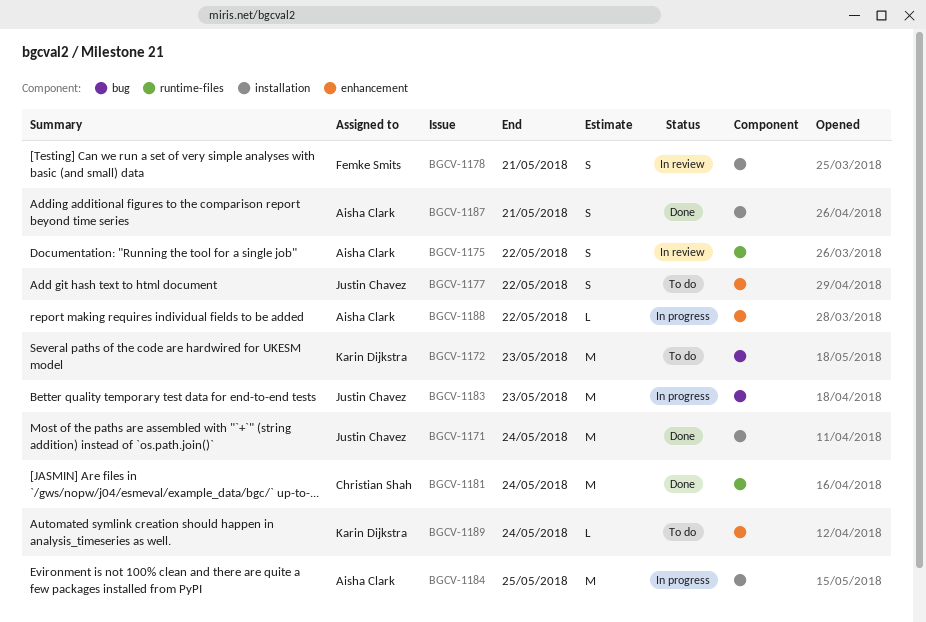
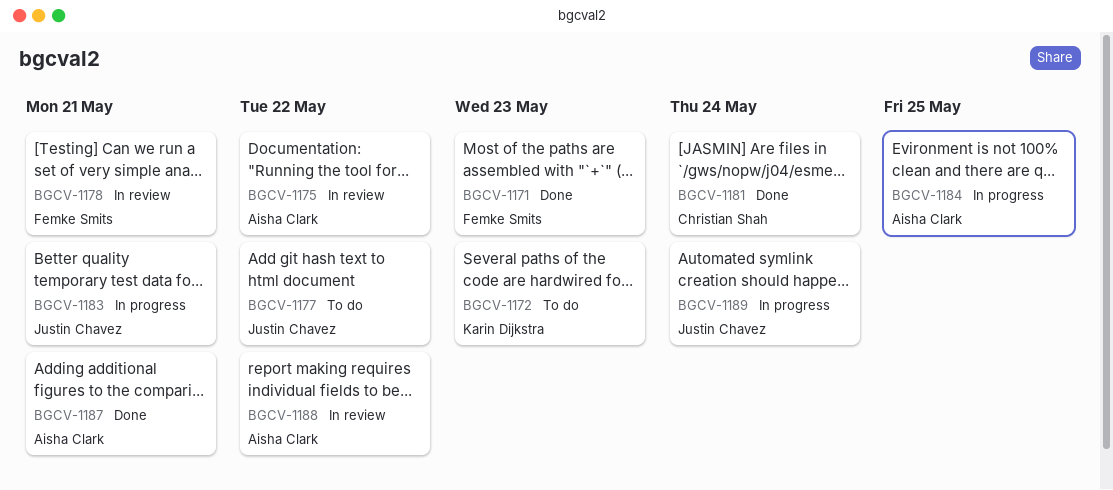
BGCV-1171, owner: Justin Chavez -> Femke Smits
BGCV-1171, due: May 24 -> May 23
BGCV-1183, due: May 23 -> May 21
BGCV-1188, status: In progress -> In review
BGCV-1189, status: To do -> In progress
BGCV-1189, owner: Karin Dijkstra -> Justin Chavez

